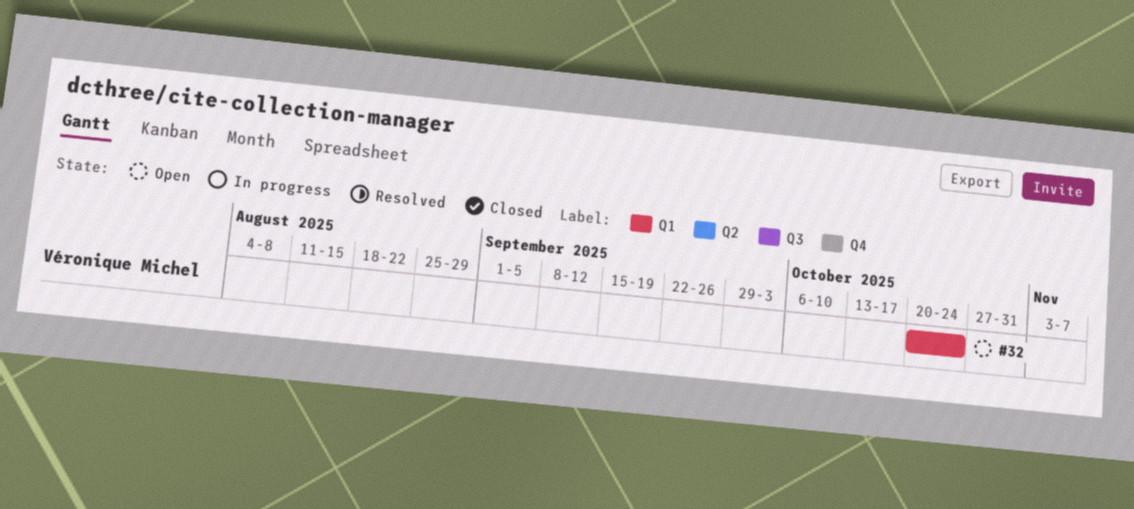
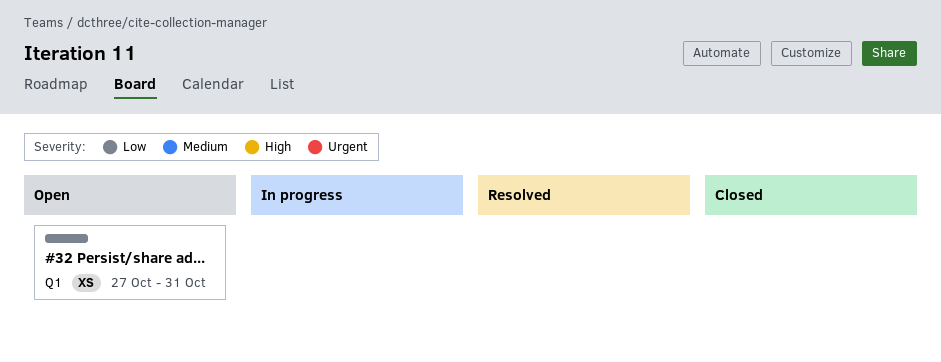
#32, start: Oct 20 -> Oct 27
#32, due: Oct 24 -> Oct 31

